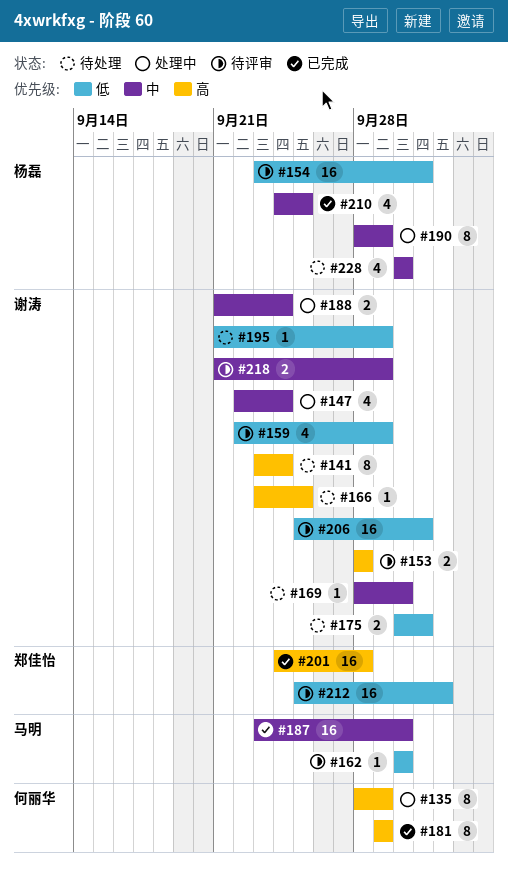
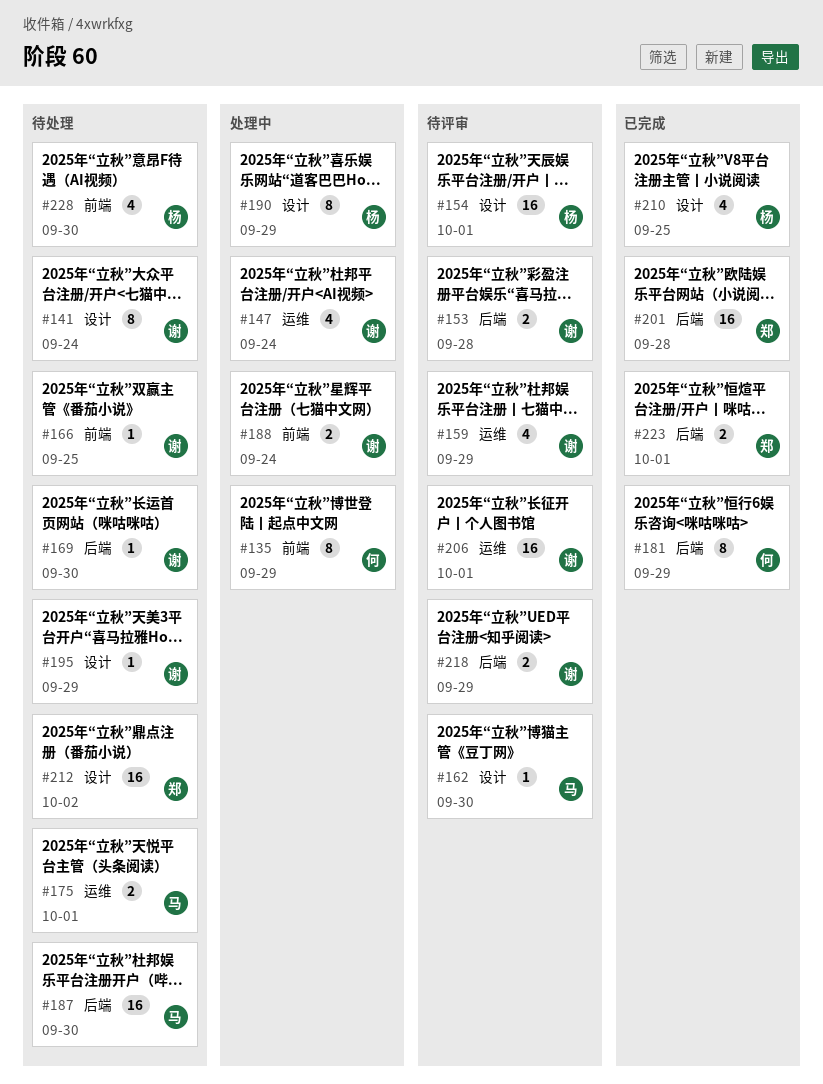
#175, owner: 谢涛 -> 马明
#187, status: 已完成 -> 待处理
#212, status: 待评审 -> 待处理
#223: none -> present

